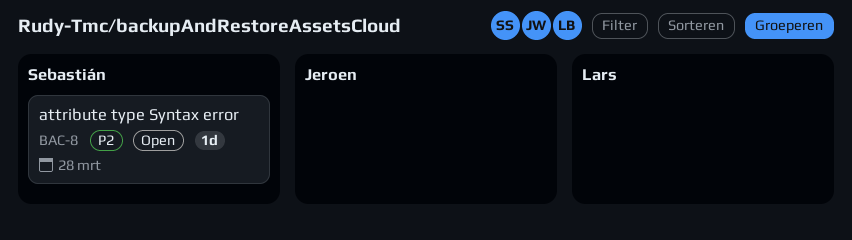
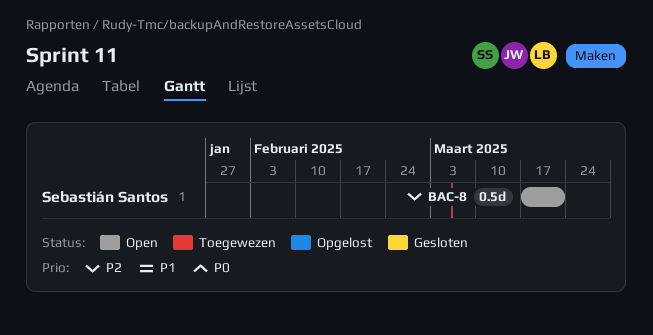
BAC-8, estimate: 1d -> 0.5d
BAC-8, due: Mar 28 -> Mar 21

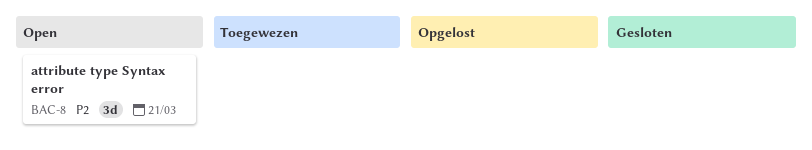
BAC-8, estimate: 0.5d -> 3d

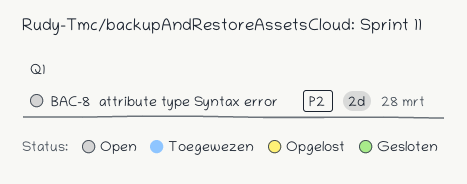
BAC-8, estimate: 3d -> 2d
BAC-8, due: Mar 21 -> Mar 28

